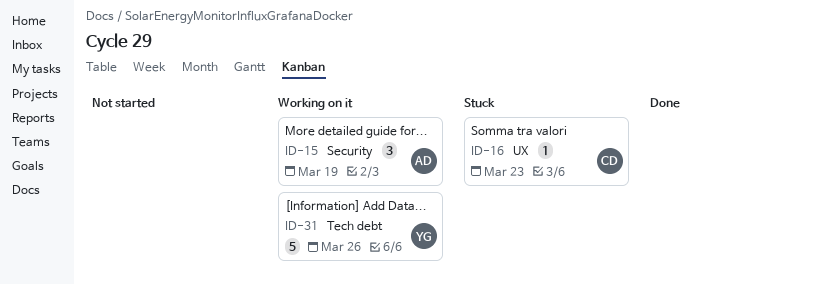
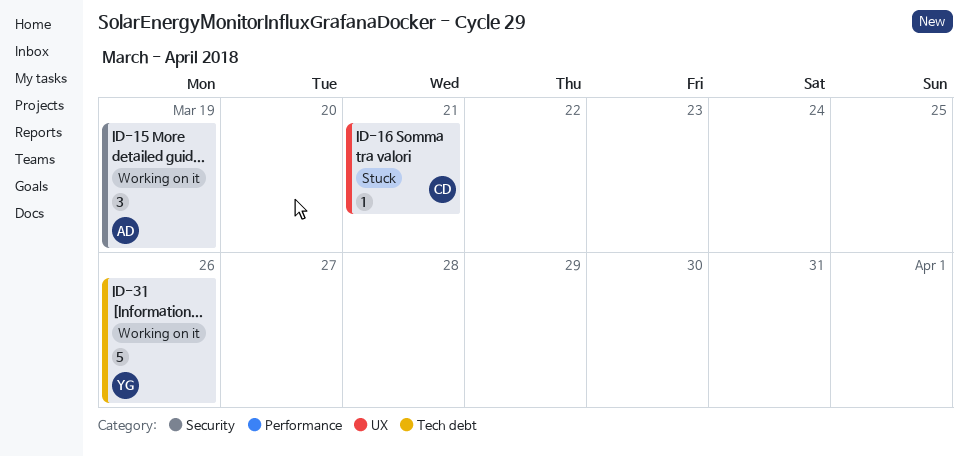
ID-16, due: Mar 23 -> Mar 21

